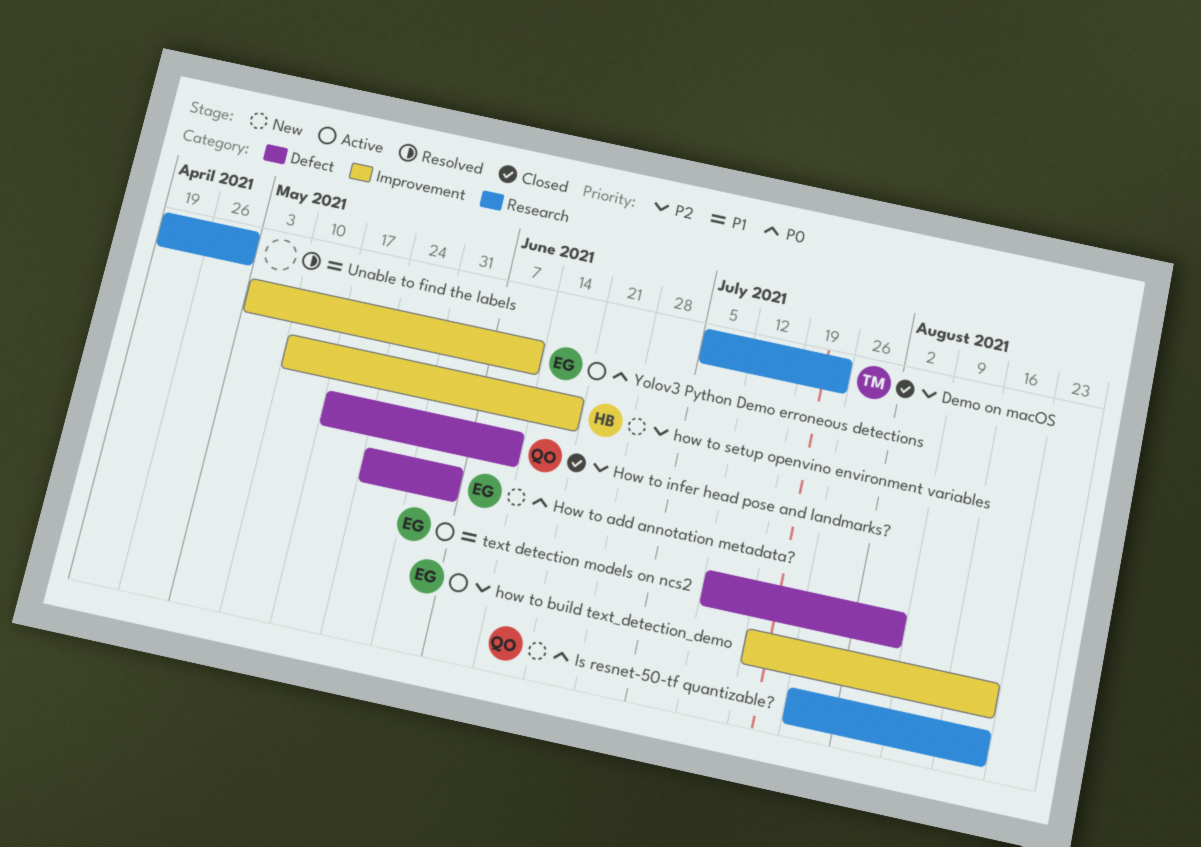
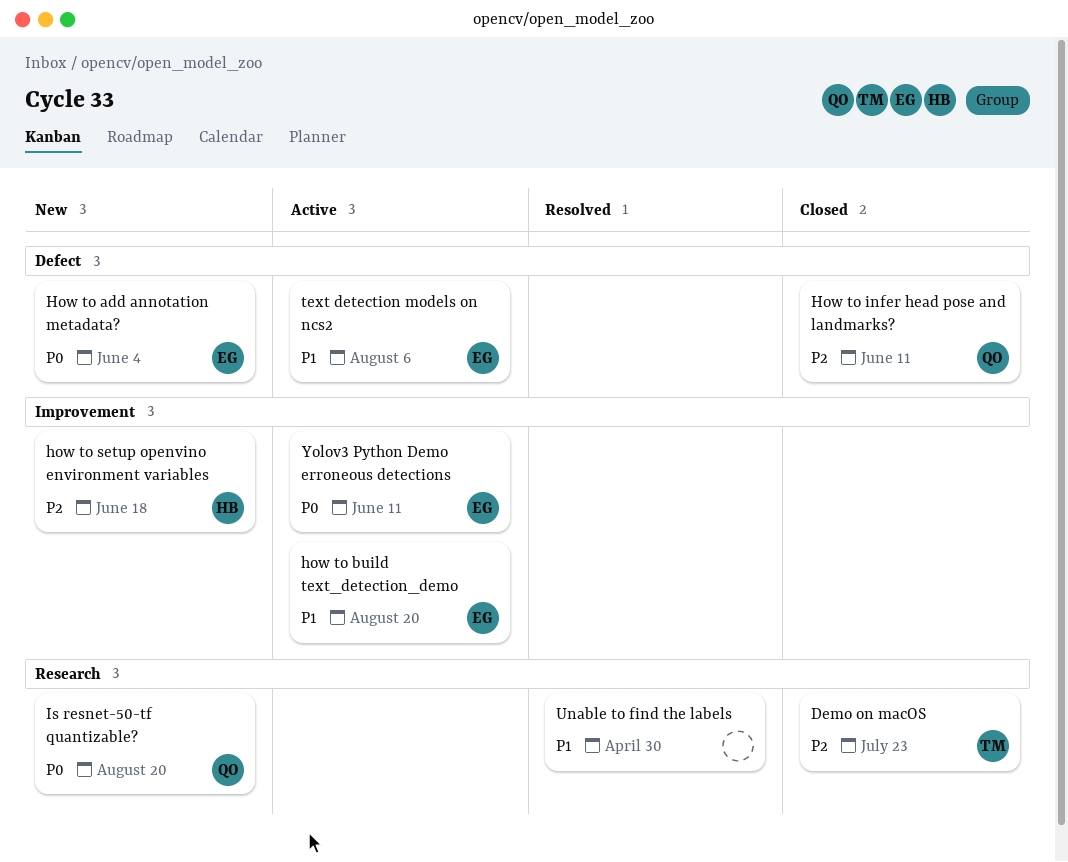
how to build text_detection_demo, priority: P2 -> P1

